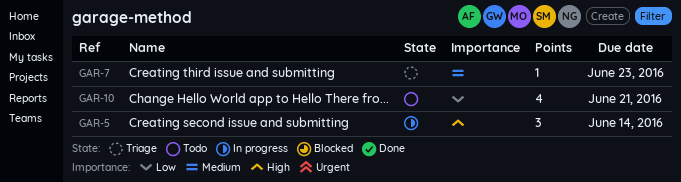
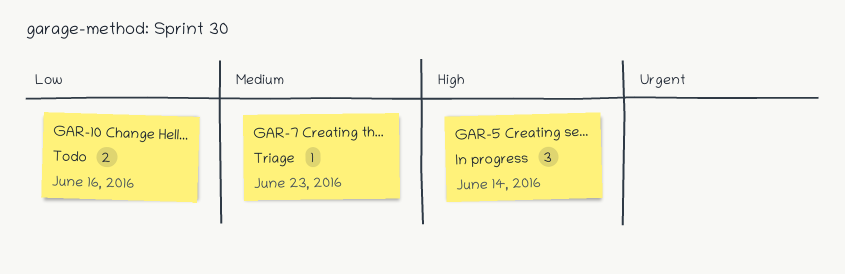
GAR-10, estimate: 4 -> 2
GAR-10, due: Jun 21 -> Jun 16

